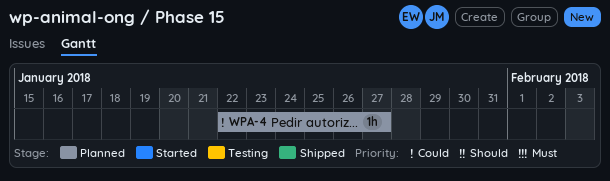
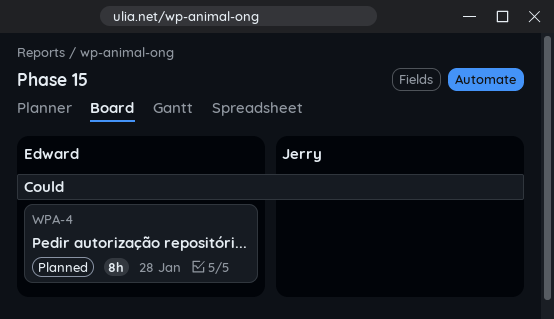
WPA-4, estimate: 1h -> 8h
WPA-4, due: Jan 27 -> Jan 28

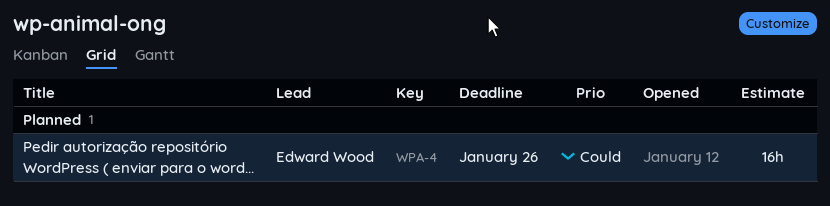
WPA-4, estimate: 8h -> 16h
WPA-4, due: Jan 28 -> Jan 26

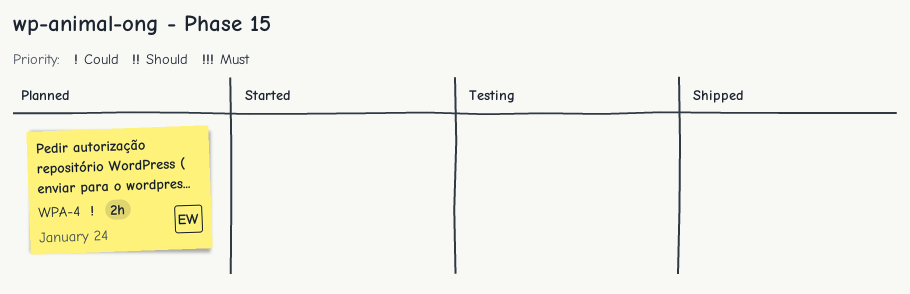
WPA-4, estimate: 16h -> 2h
WPA-4, due: Jan 26 -> Jan 24

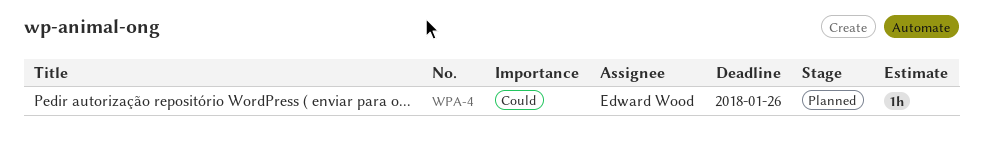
WPA-4, estimate: 2h -> 1h
WPA-4, due: Jan 24 -> Jan 26

